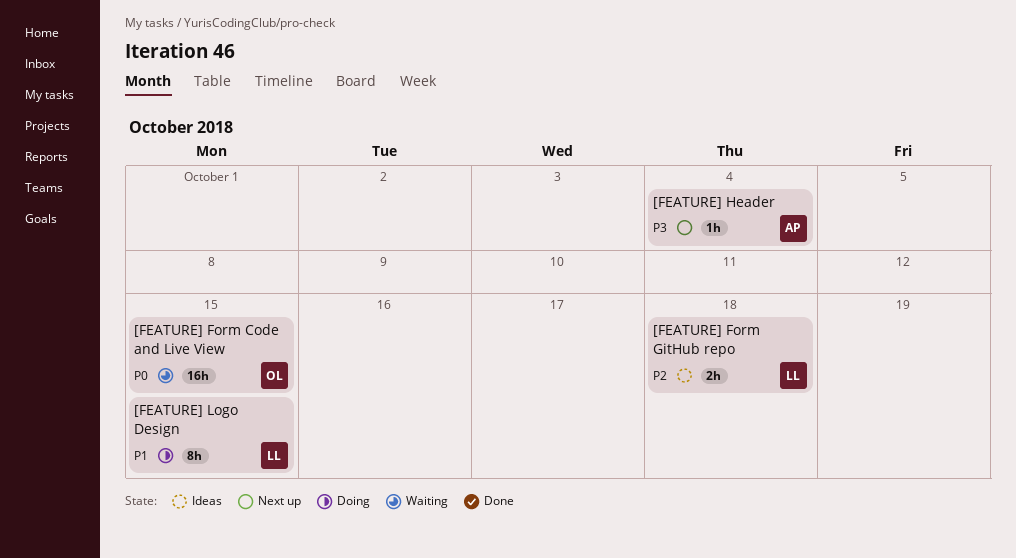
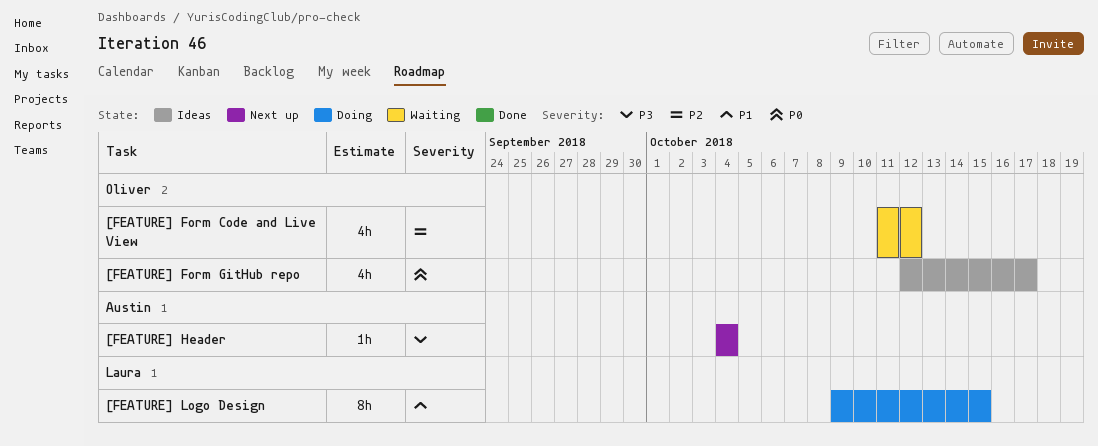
[FEATURE] Form Code and Live View, priority: P0 -> P2
[FEATURE] Form Code and Live View, estimate: 16h -> 4h
[FEATURE] Form Code and Live View, due: Oct 15 -> Oct 12
[FEATURE] Form GitHub repo, owner: Laura -> Oliver
[FEATURE] Form GitHub repo, priority: P2 -> P0
[FEATURE] Form GitHub repo, estimate: 2h -> 4h
[FEATURE] Form GitHub repo, due: Oct 18 -> Oct 17

